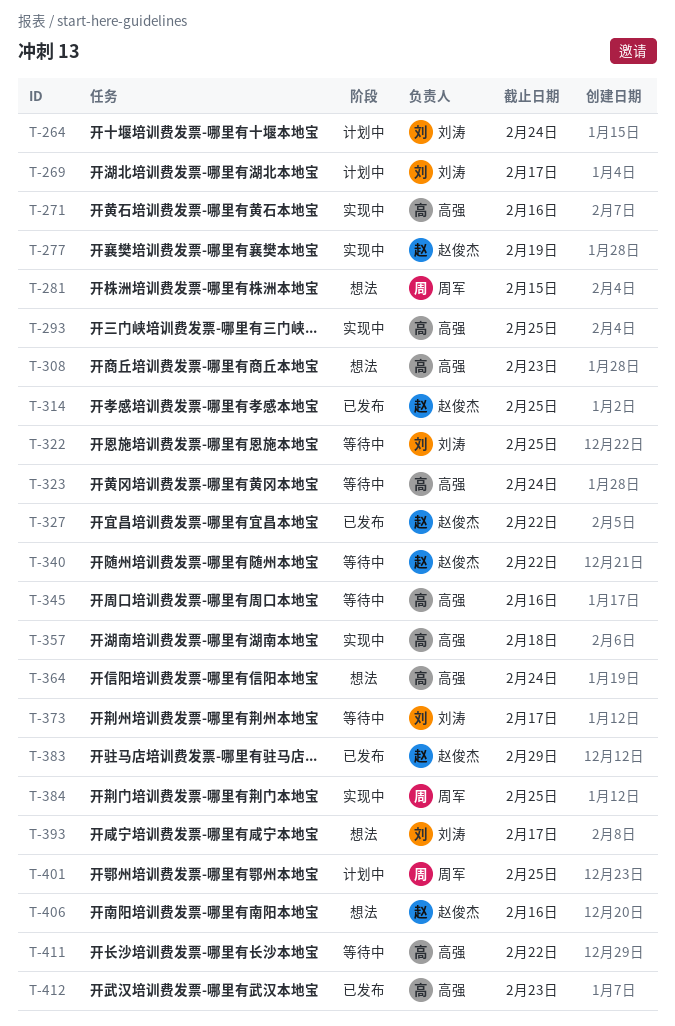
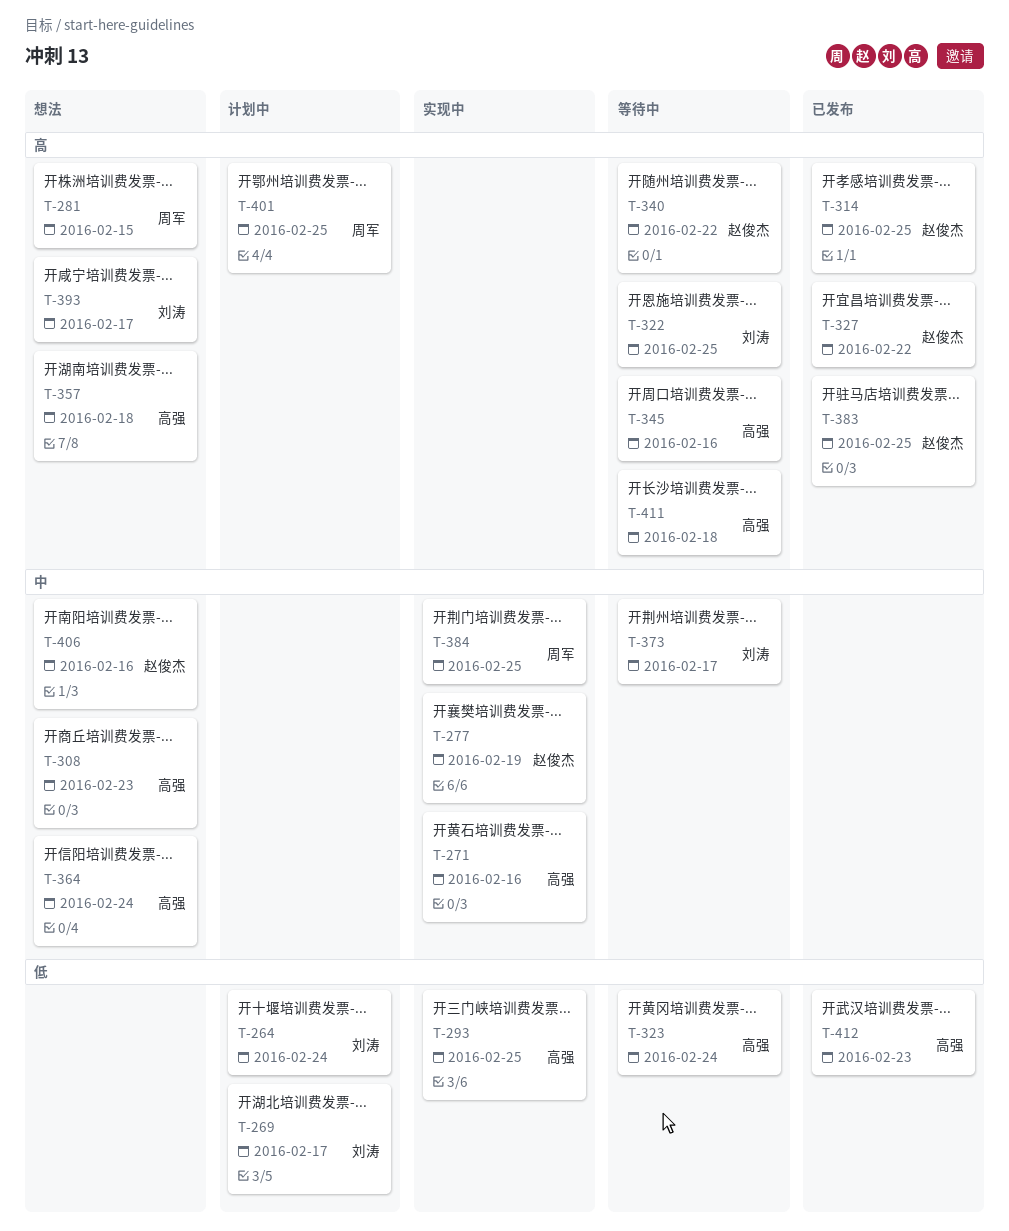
T-357, status: 实现中 -> 想法
T-383, due: Feb 29 -> Feb 25
T-411, due: Feb 22 -> Feb 18

